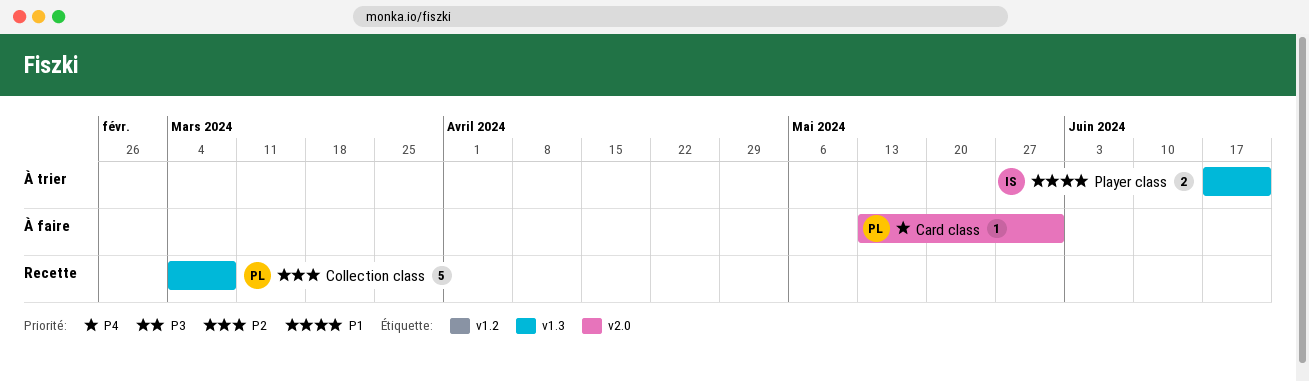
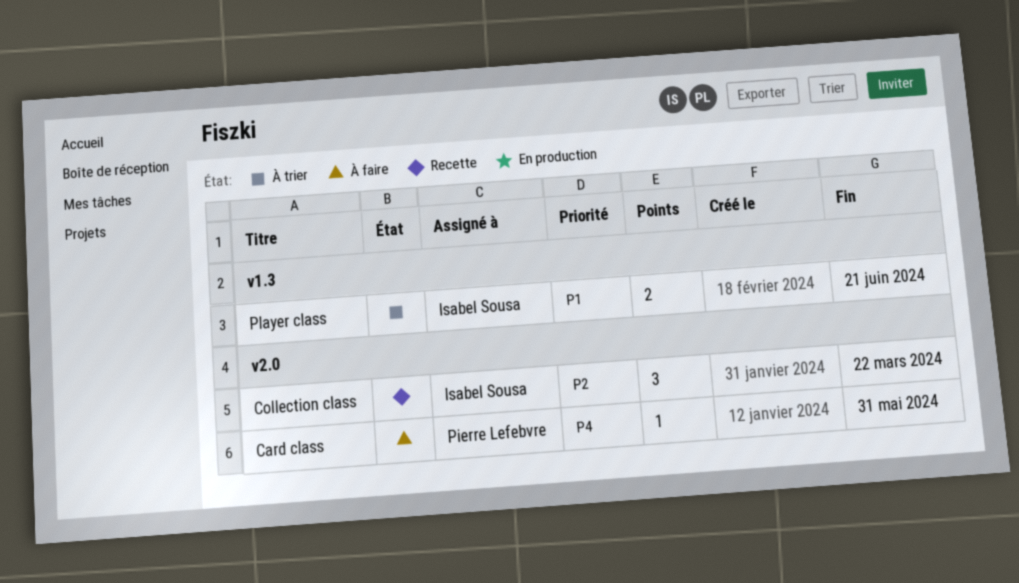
Collection class, owner: Pierre Lefebvre -> Isabel Sousa
Collection class, label: v1.3 -> v2.0
Collection class, estimate: 5 -> 3
Collection class, due: Mar 8 -> Mar 22

